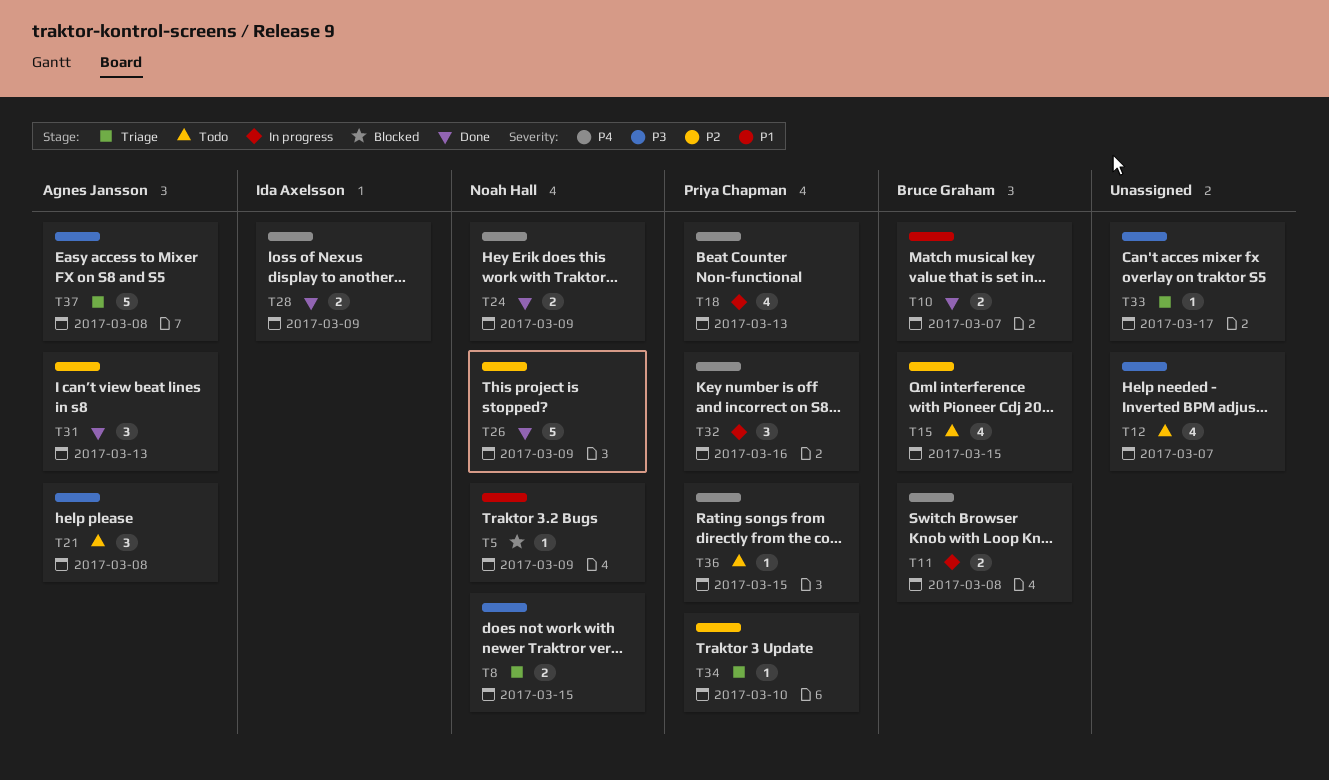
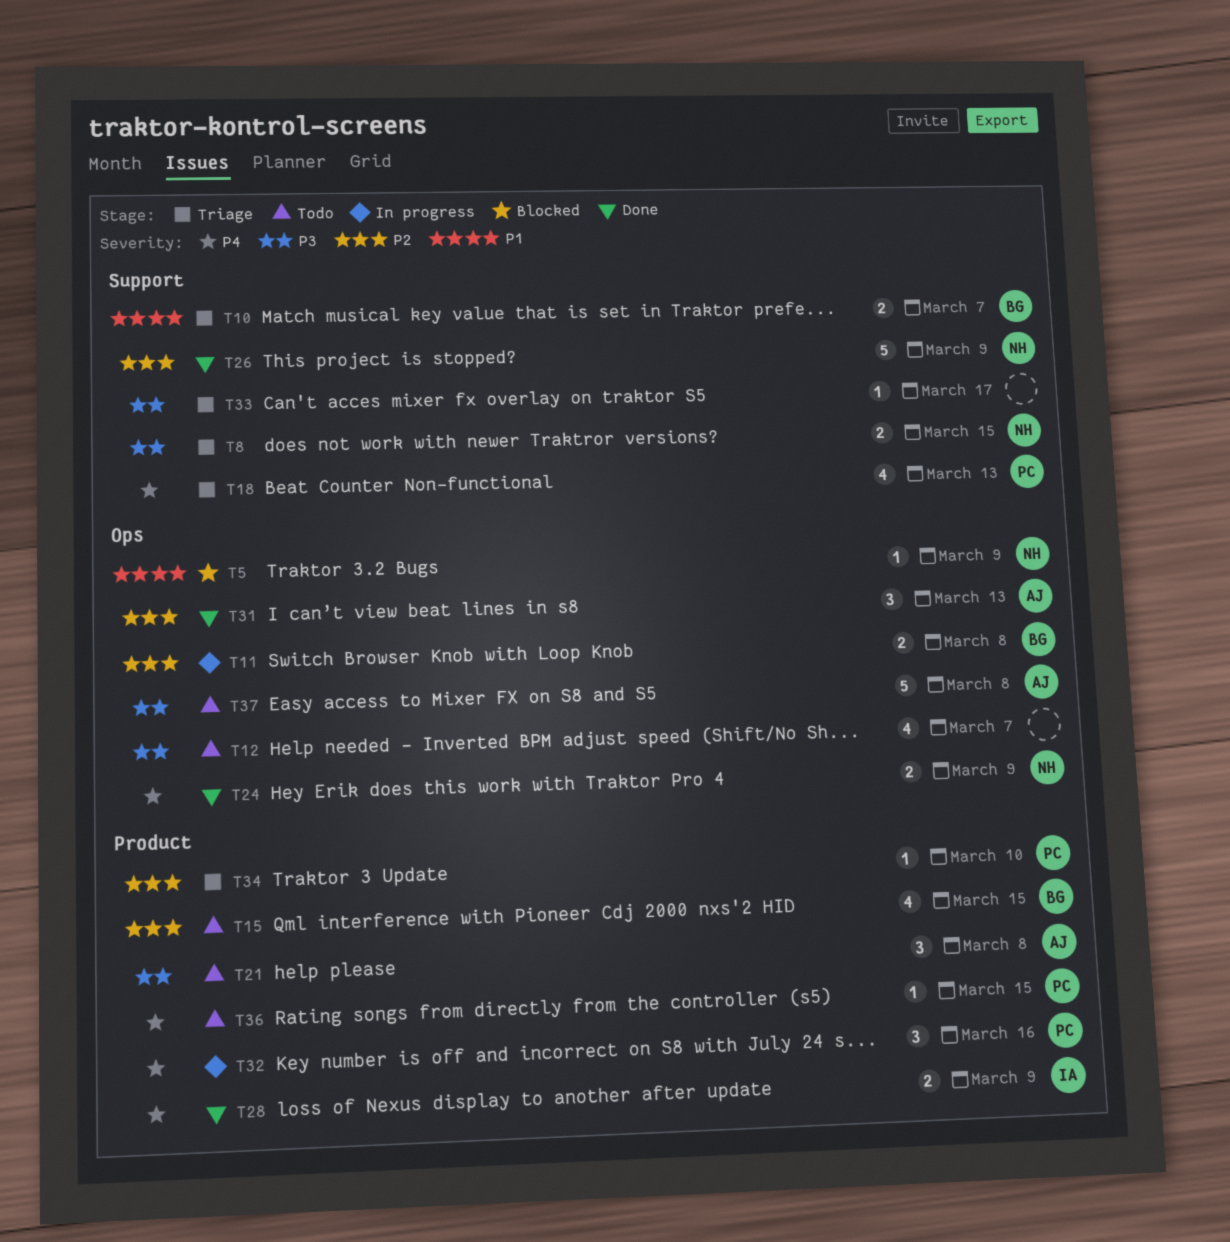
T10, status: Done -> Triage
T11, priority: P4 -> P2
T18, status: In progress -> Triage
T37, status: Triage -> Todo

